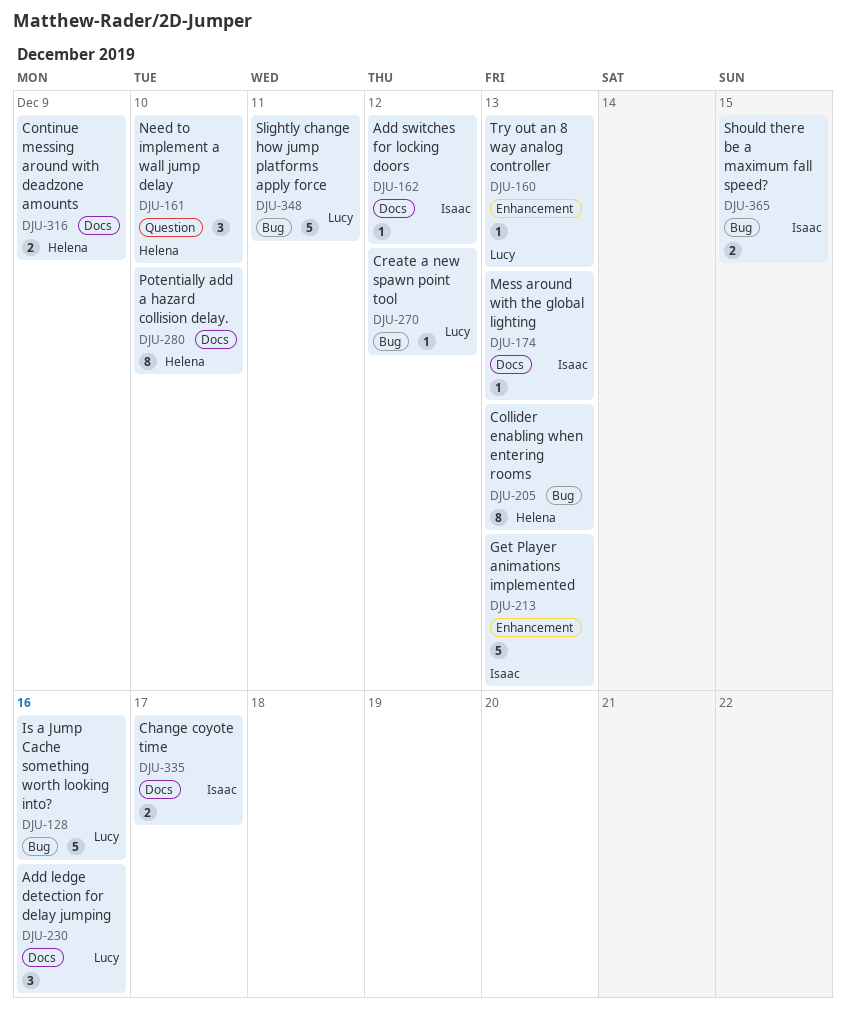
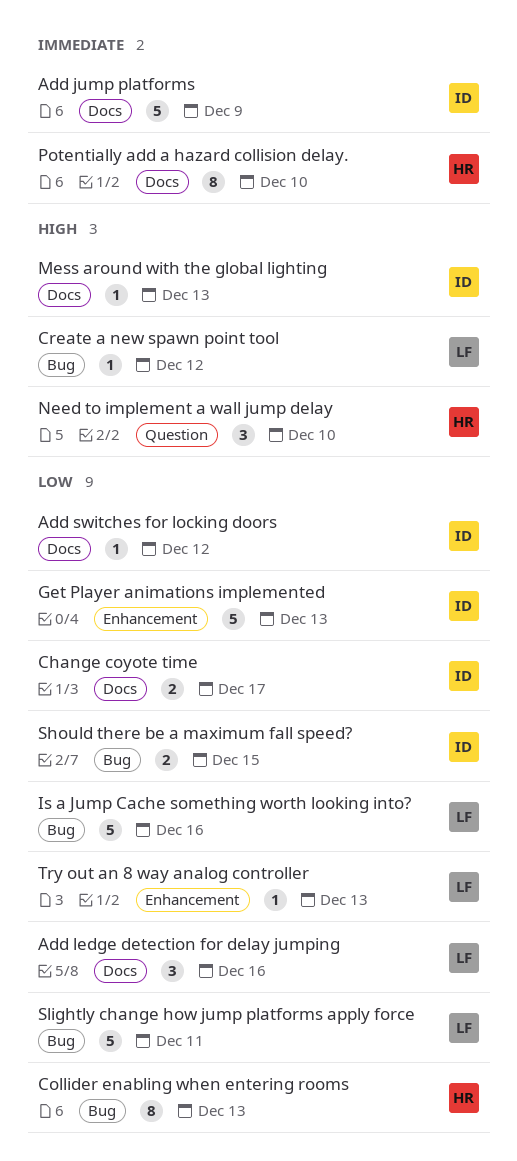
Add jump platforms: none -> present
Continue messing around with deadzone amounts: present -> none

